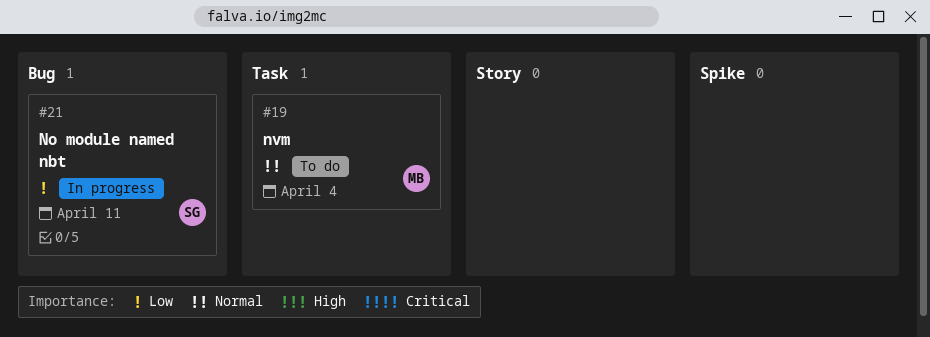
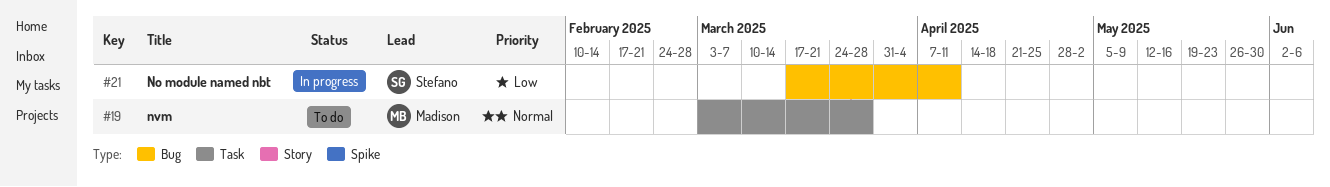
#19, due: Apr 4 -> Mar 28

